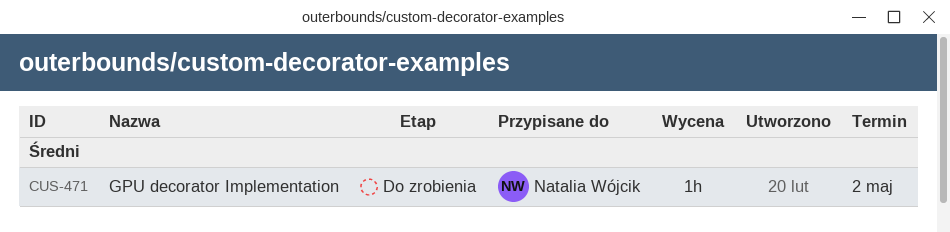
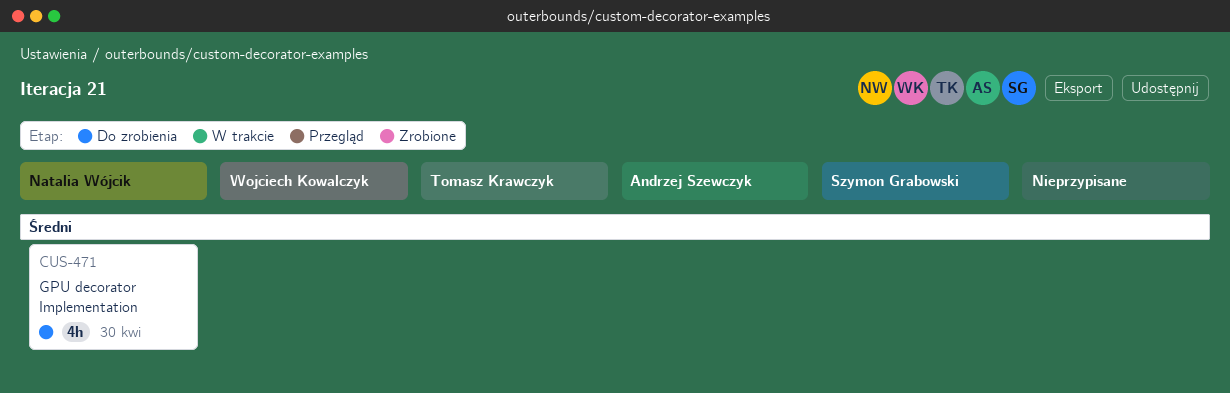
CUS-471, estimate: 1h -> 4h
CUS-471, due: May 2 -> Apr 30

